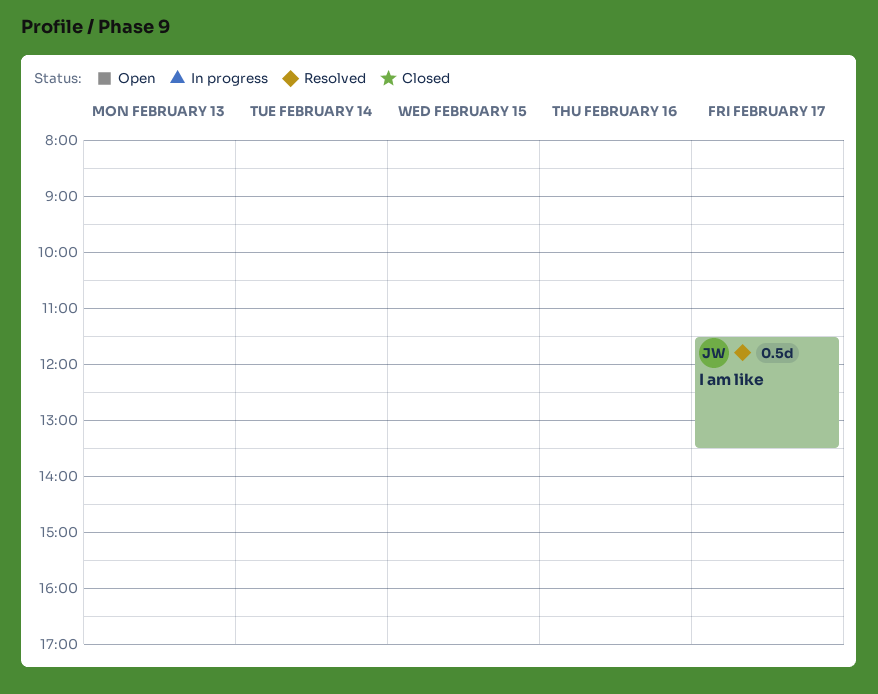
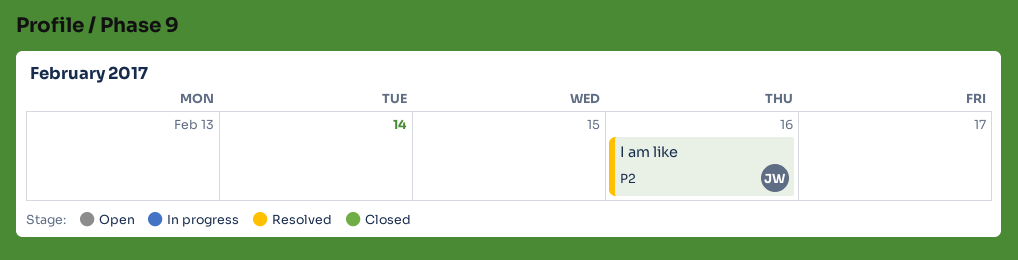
I am like, day: Feb 17 -> Feb 16

